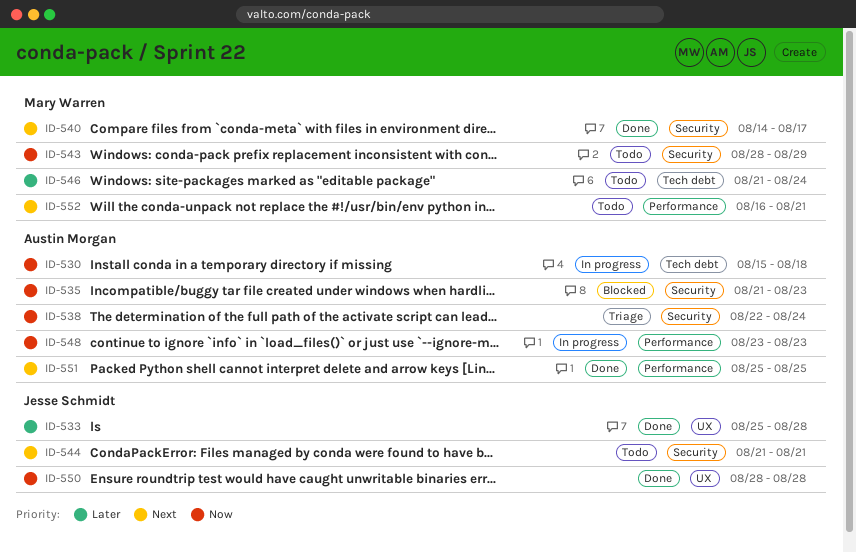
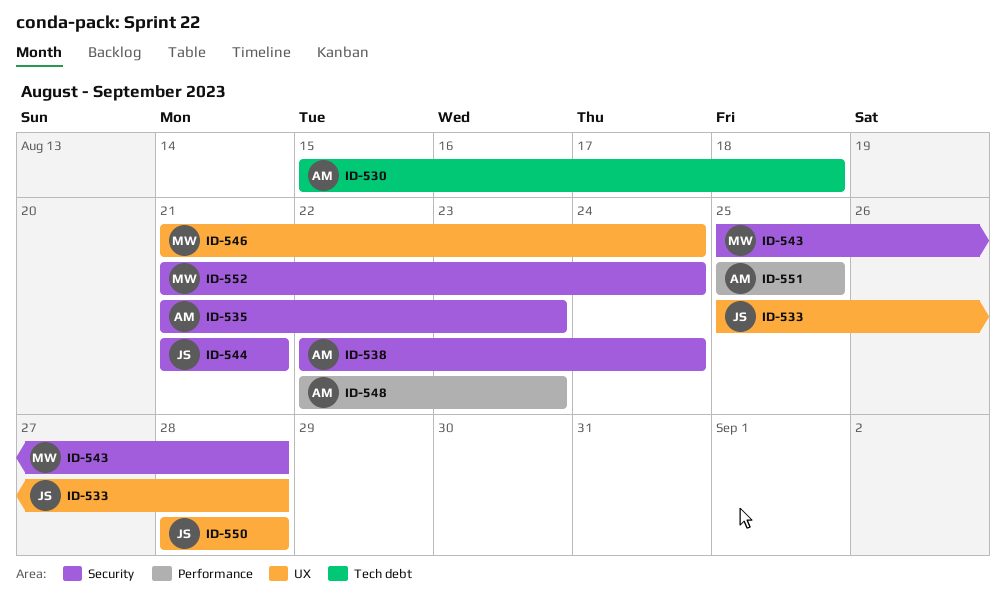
ID-540: present -> none
ID-543, start: Aug 28 -> Aug 25
ID-543, due: Aug 29 -> Aug 28
ID-546, label: Tech debt -> UX
ID-548, start: Aug 23 -> Aug 22
ID-552, label: Performance -> Security
ID-552, start: Aug 16 -> Aug 21
ID-552, due: Aug 21 -> Aug 24

